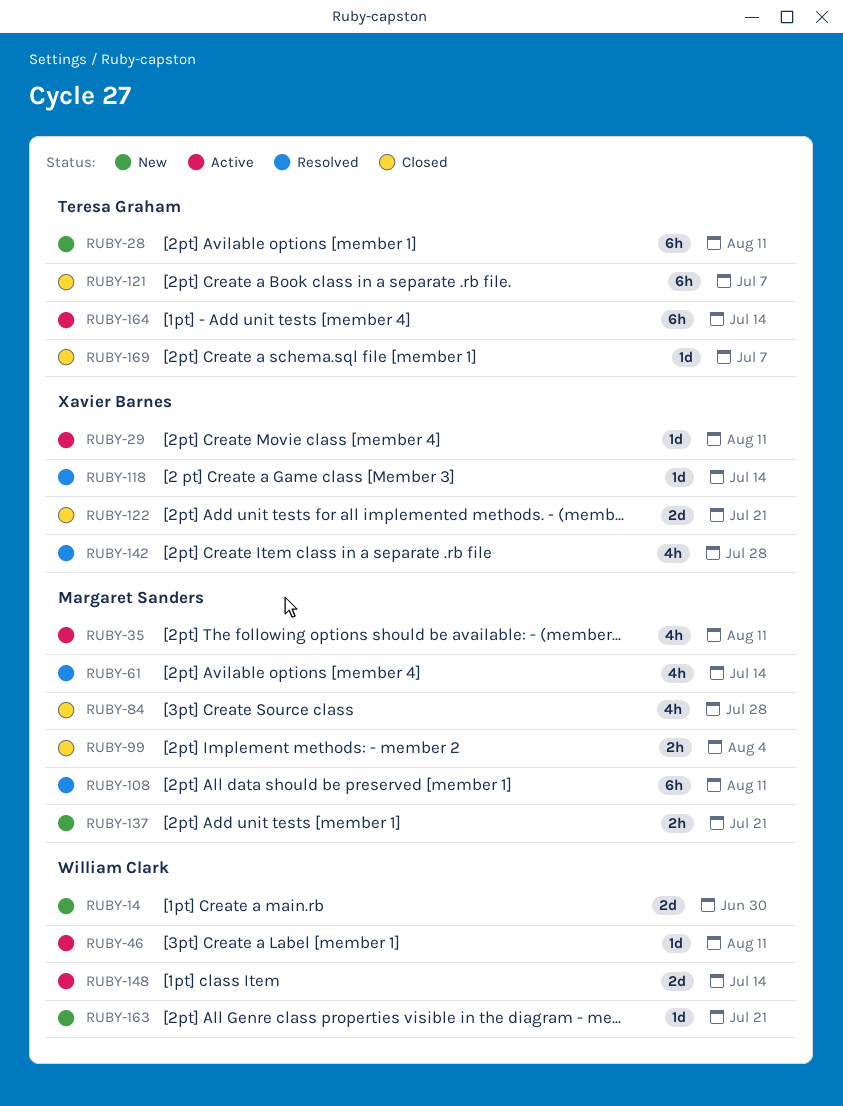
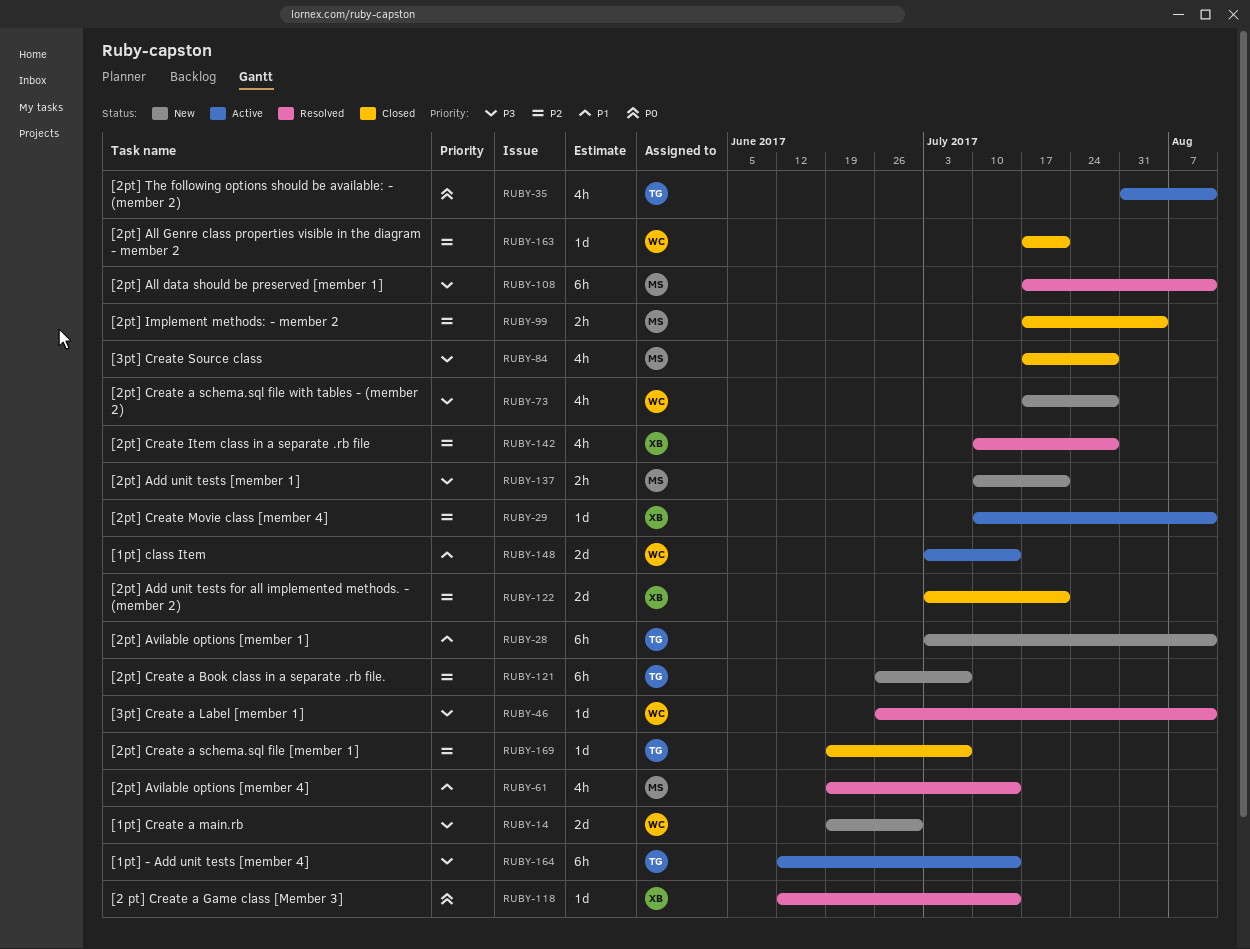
RUBY-35, owner: Margaret Sanders -> Teresa Graham
RUBY-46, status: Active -> Resolved
RUBY-73: none -> present
RUBY-121, status: Closed -> New
RUBY-163, status: New -> Closed

